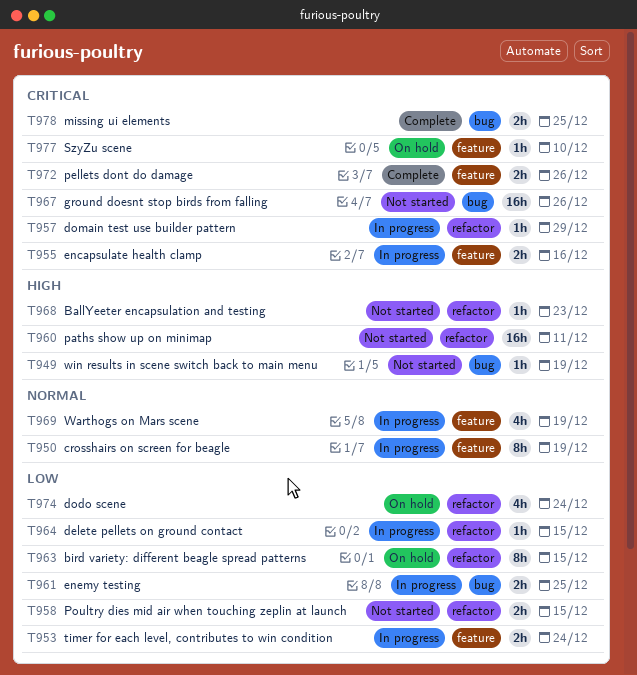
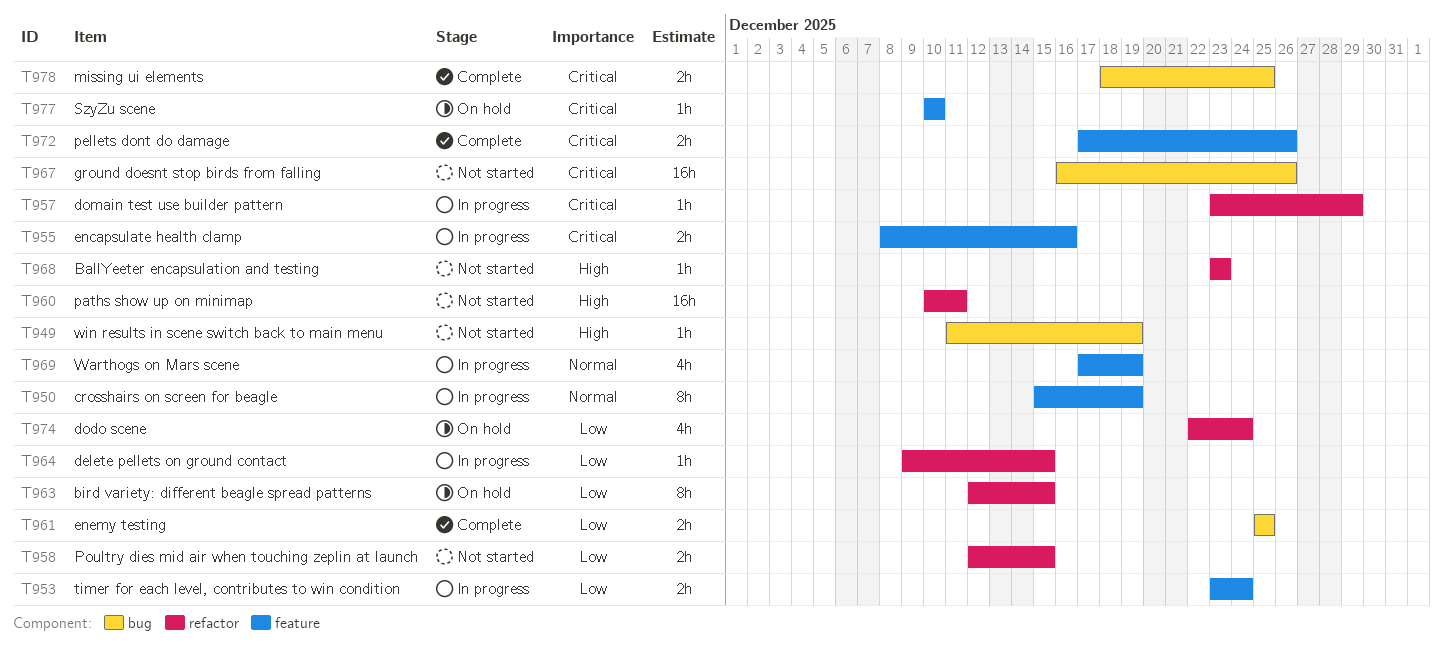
T961, status: In progress -> Complete

